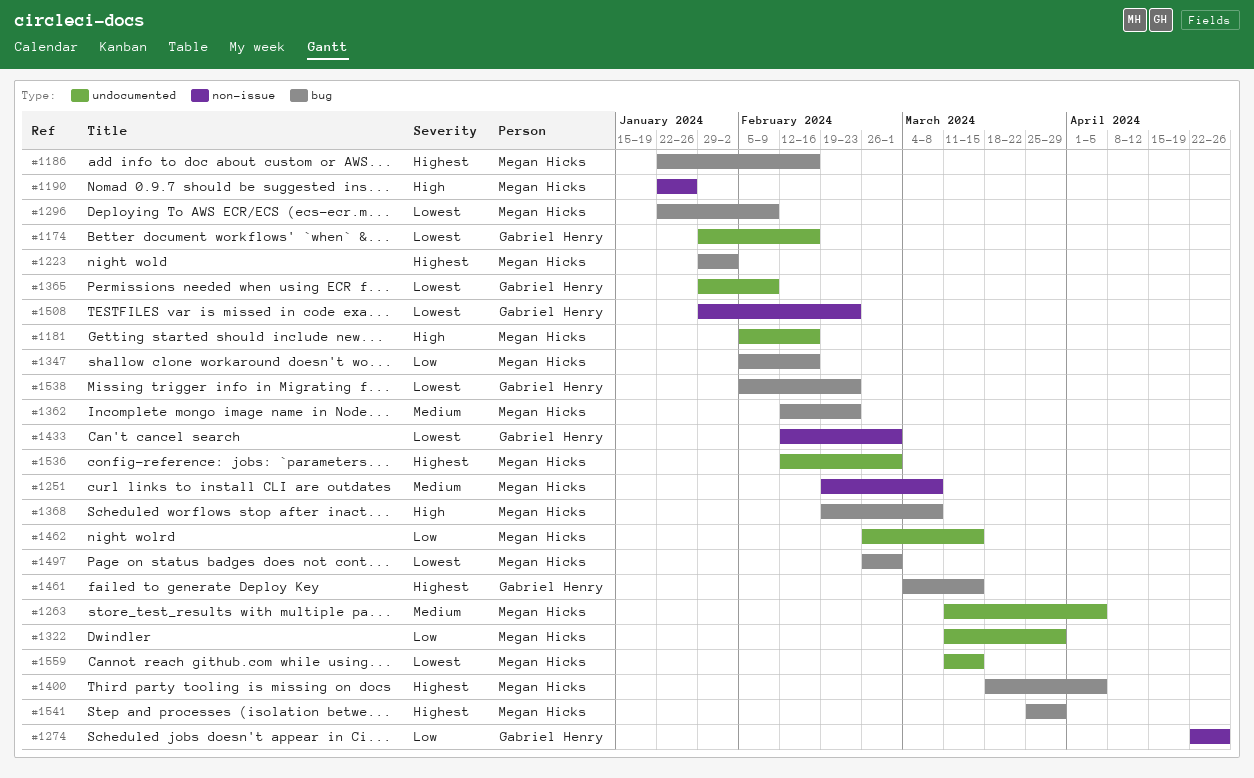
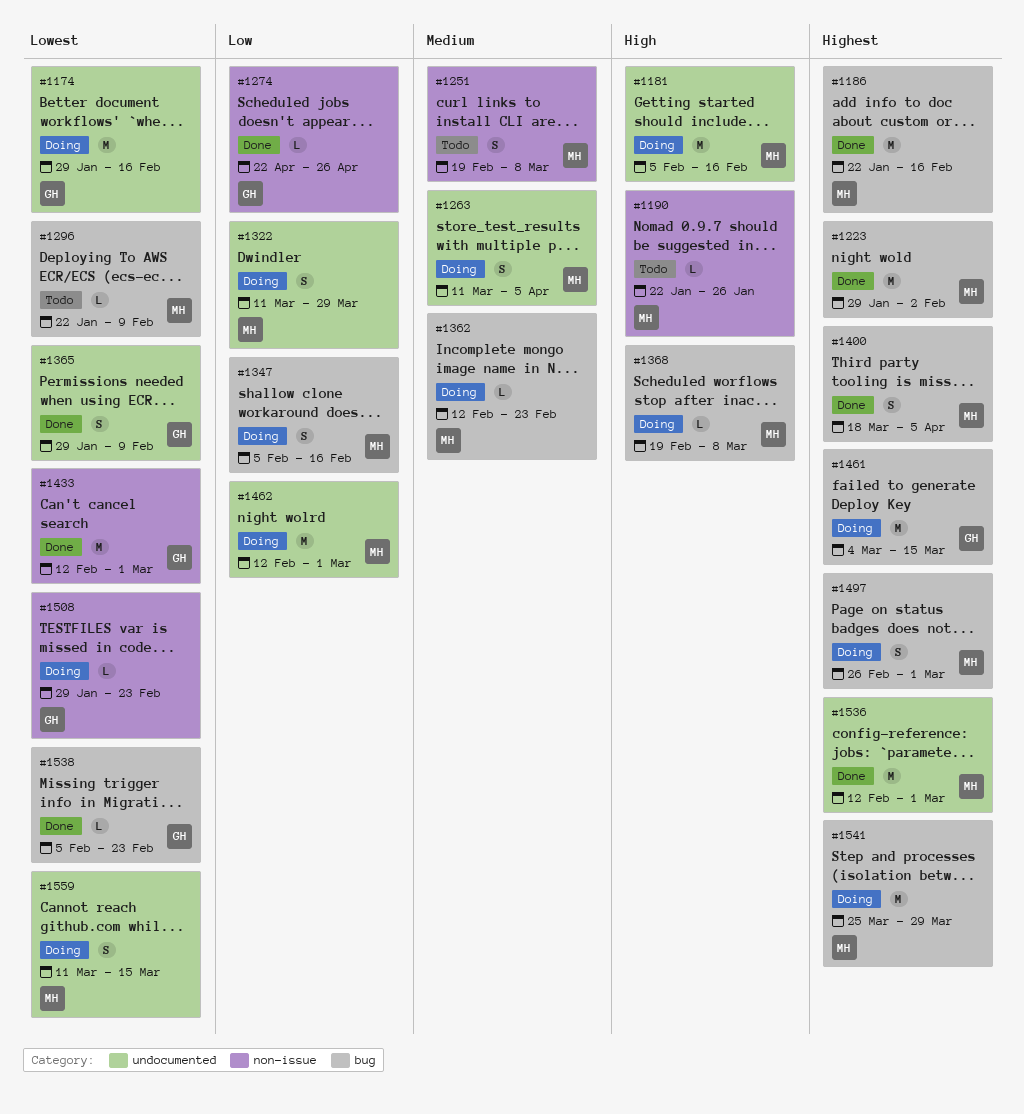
#1462, start: Feb 26 -> Feb 12
#1462, due: Mar 15 -> Mar 1
#1497, priority: Lowest -> Highest

